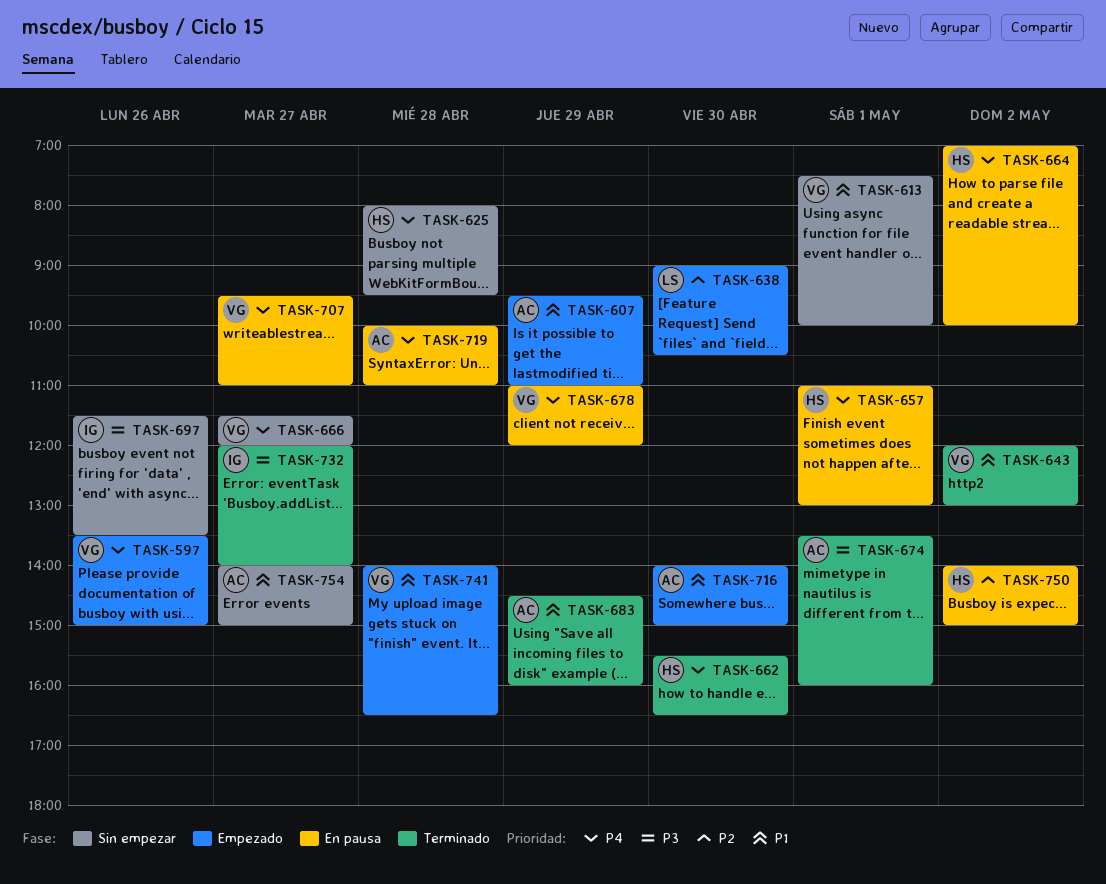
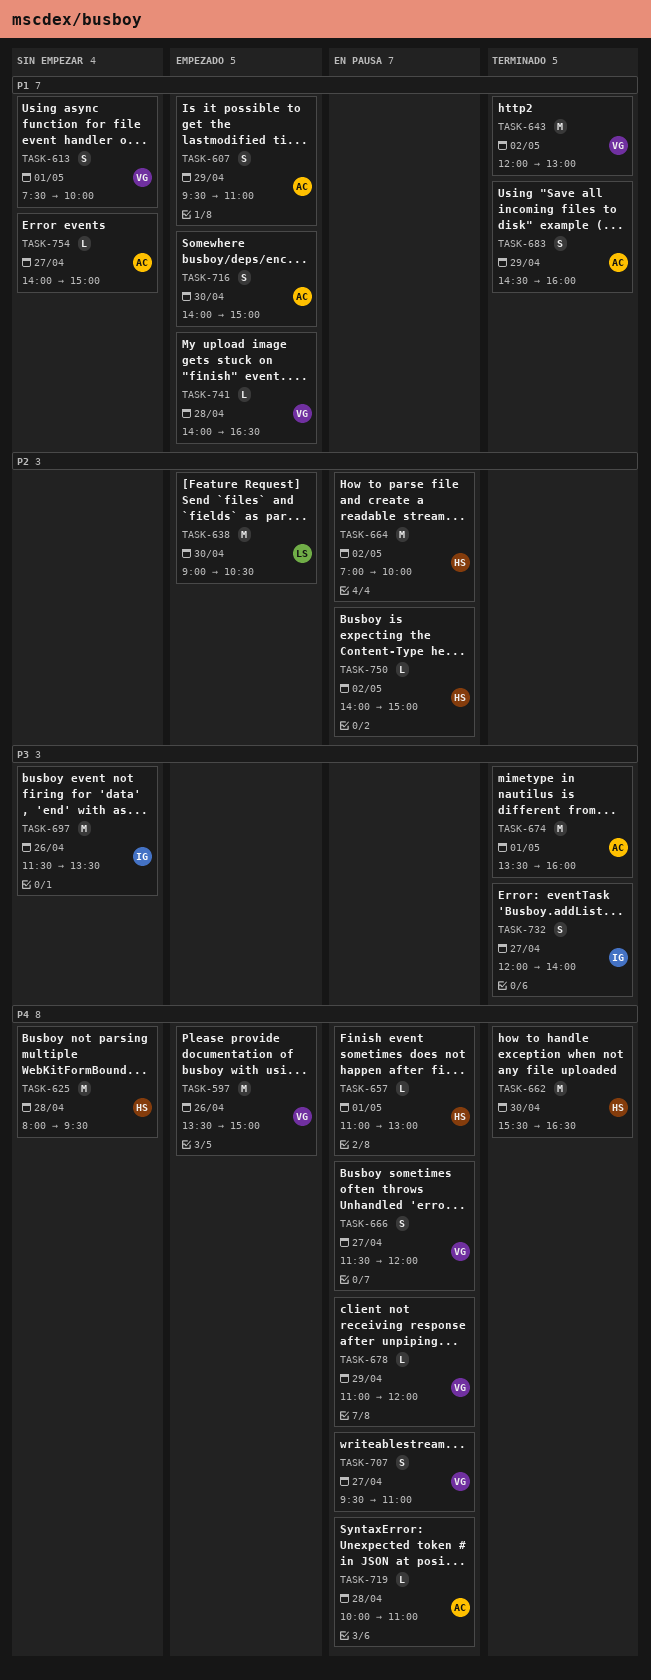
TASK-664, priority: P4 -> P2
TASK-666, status: Sin empezar -> En pausa

